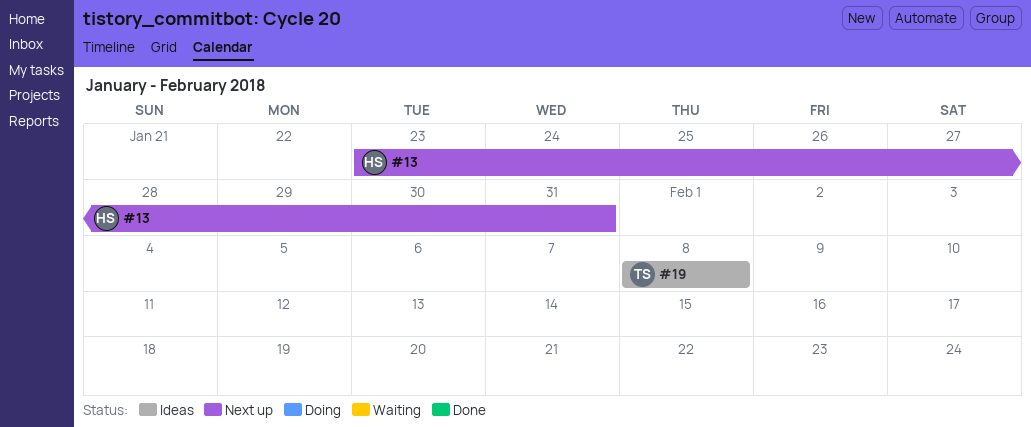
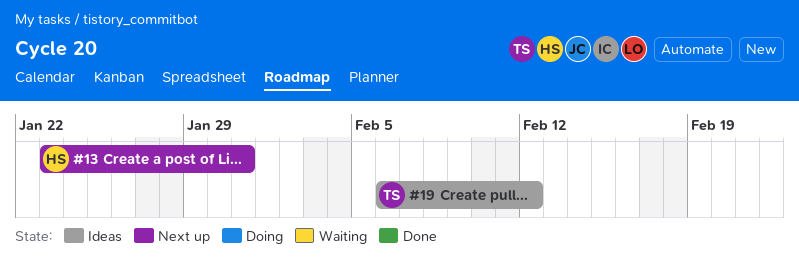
#19, start: Feb 8 -> Feb 6
#19, due: Feb 8 -> Feb 12

